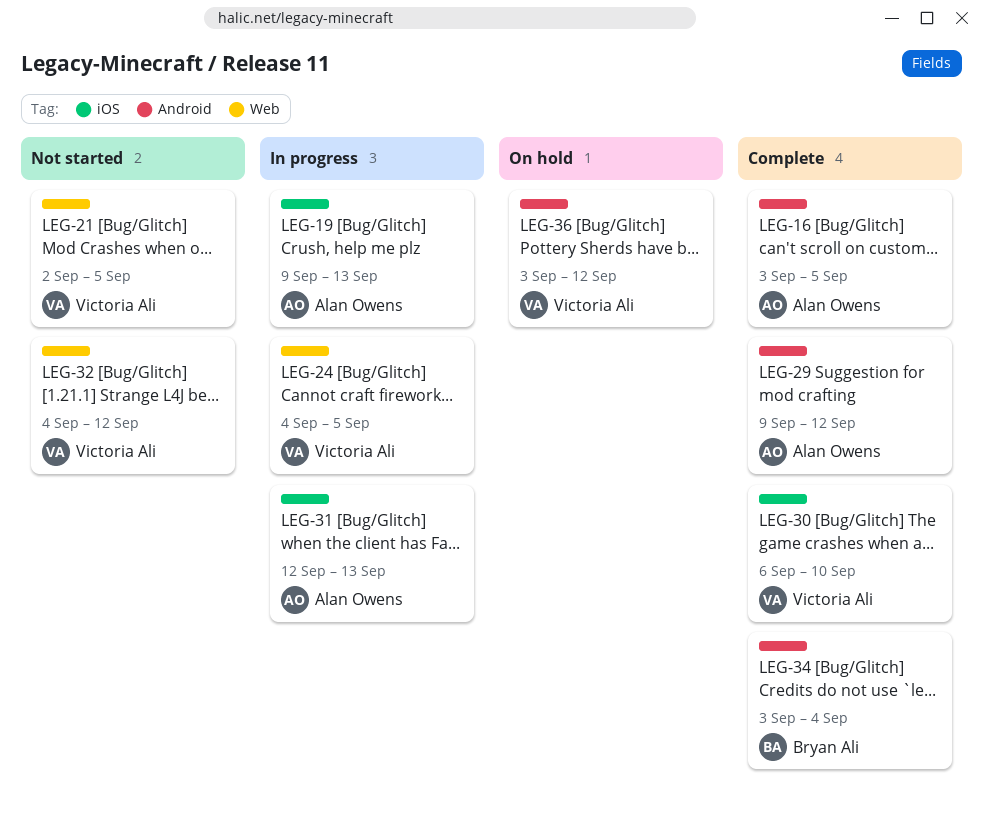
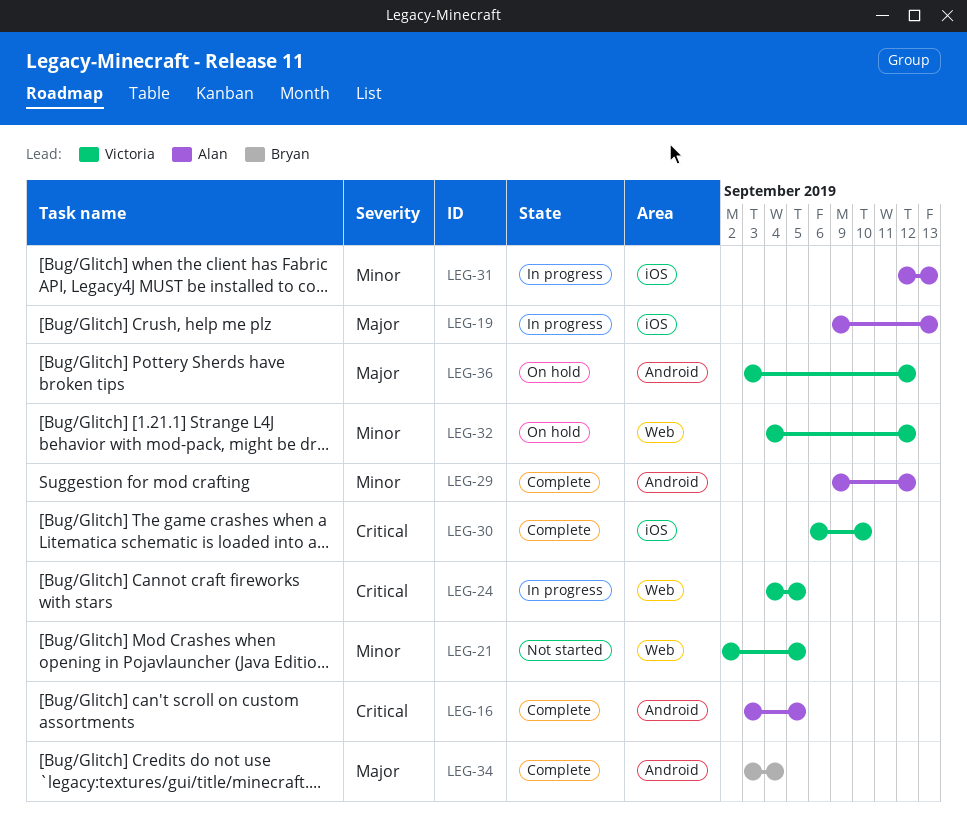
LEG-32, status: Not started -> On hold

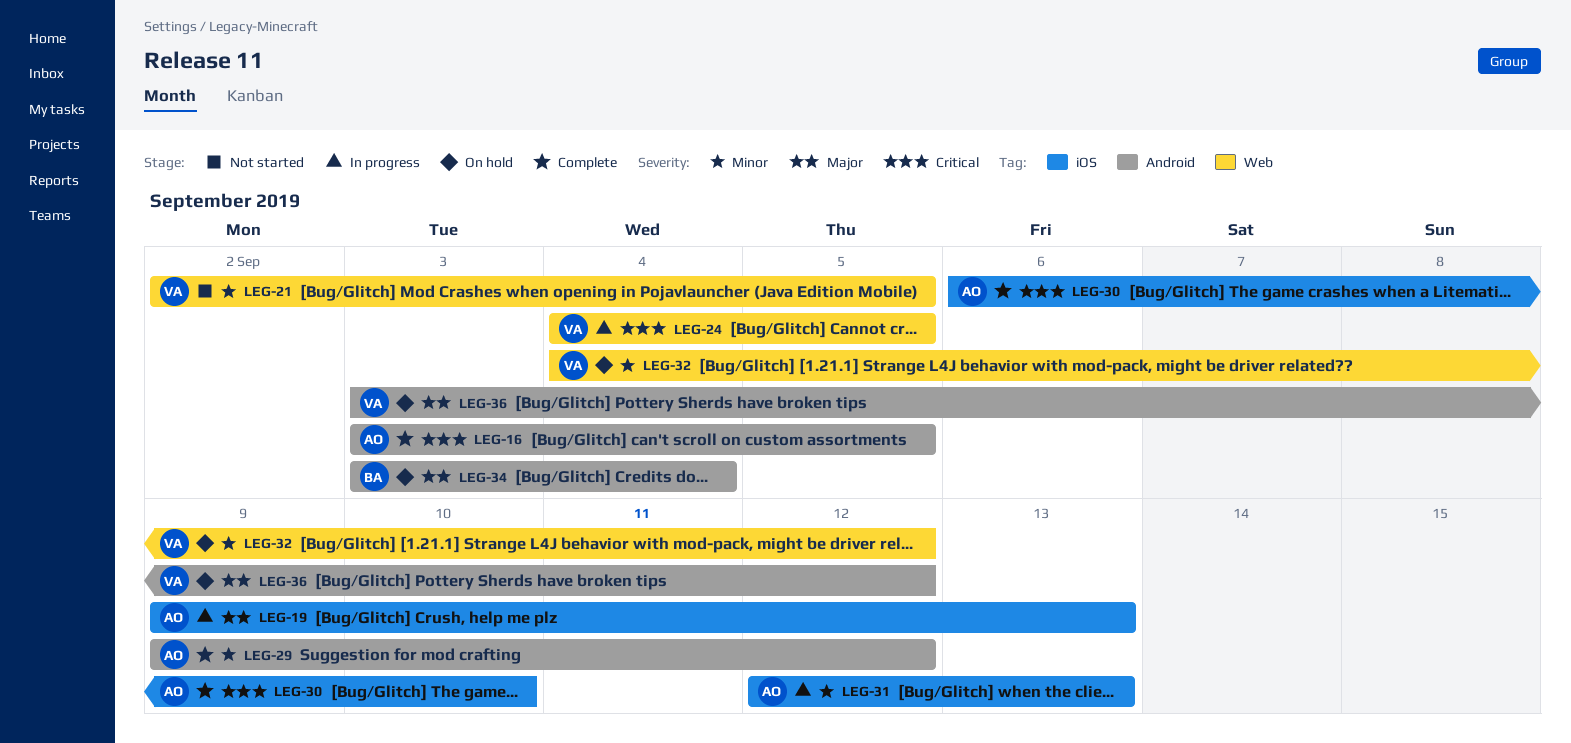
LEG-30, owner: Victoria -> Alan
LEG-34, status: Complete -> On hold

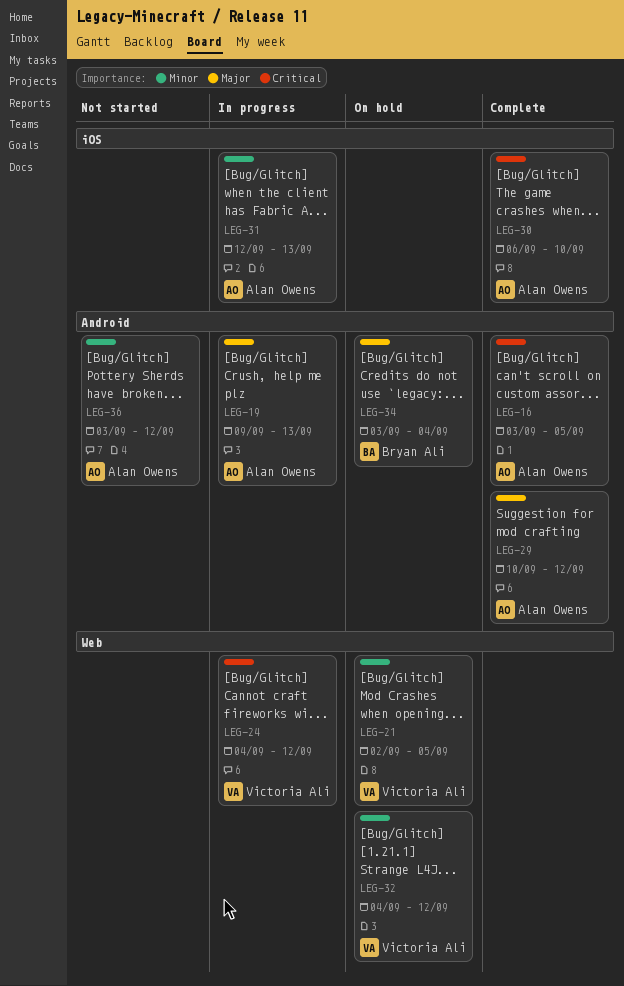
LEG-19, label: iOS -> Android
LEG-21, status: Not started -> On hold
LEG-24, due: Sep 5 -> Sep 12
LEG-29, priority: Minor -> Major
LEG-29, start: Sep 9 -> Sep 10
LEG-36, status: On hold -> Not started
LEG-36, owner: Victoria Ali -> Alan Owens
LEG-36, priority: Major -> Minor

